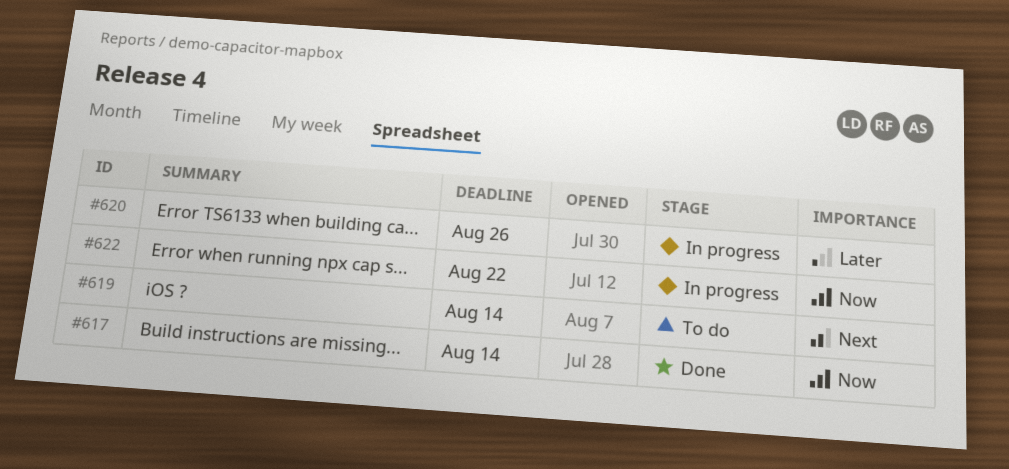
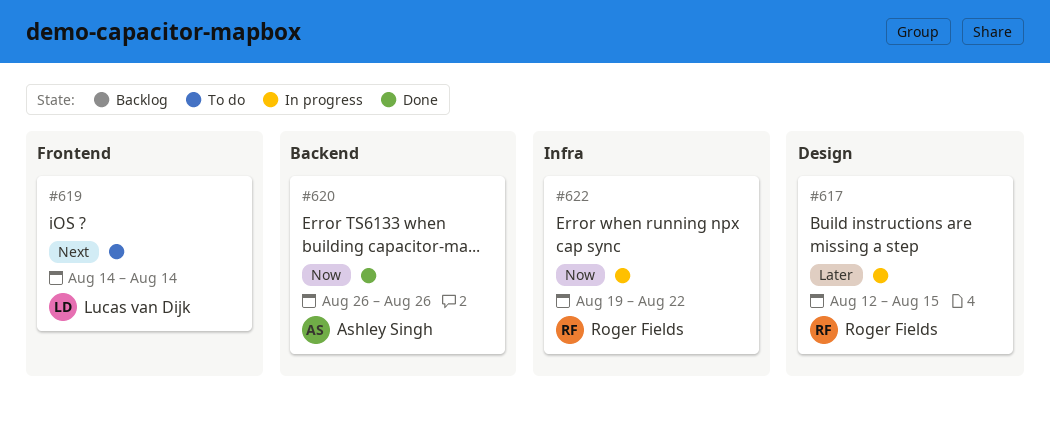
#617, status: Done -> In progress
#617, priority: Now -> Later
#617, due: Aug 14 -> Aug 15
#620, status: In progress -> Done
#620, priority: Later -> Now

